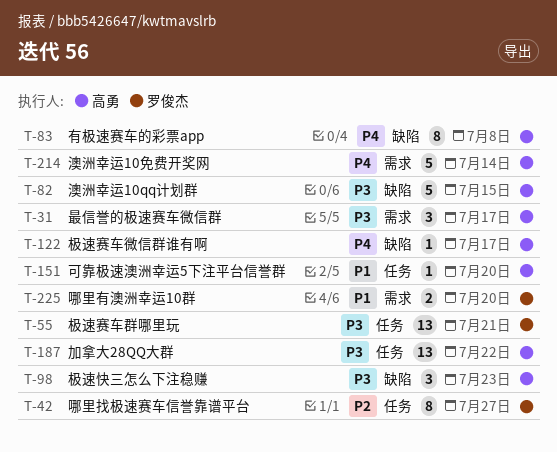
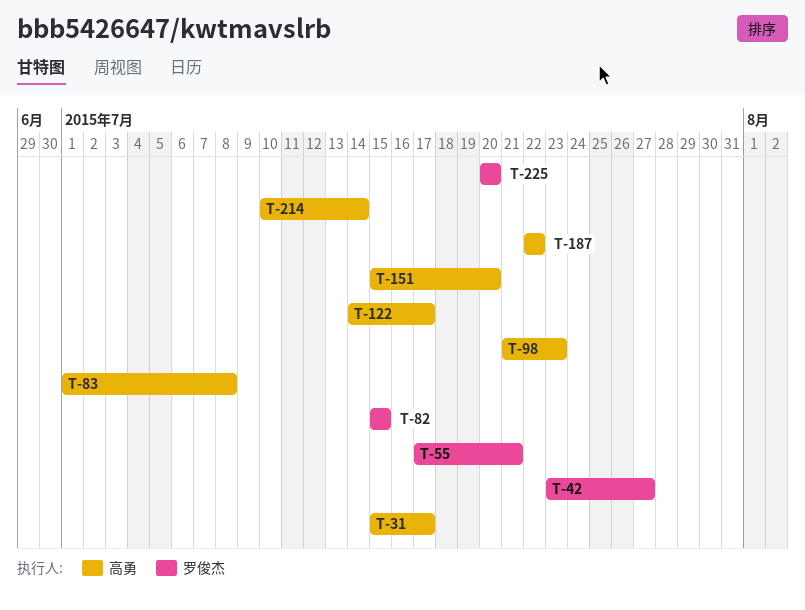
T-82, owner: 高勇 -> 罗俊杰

